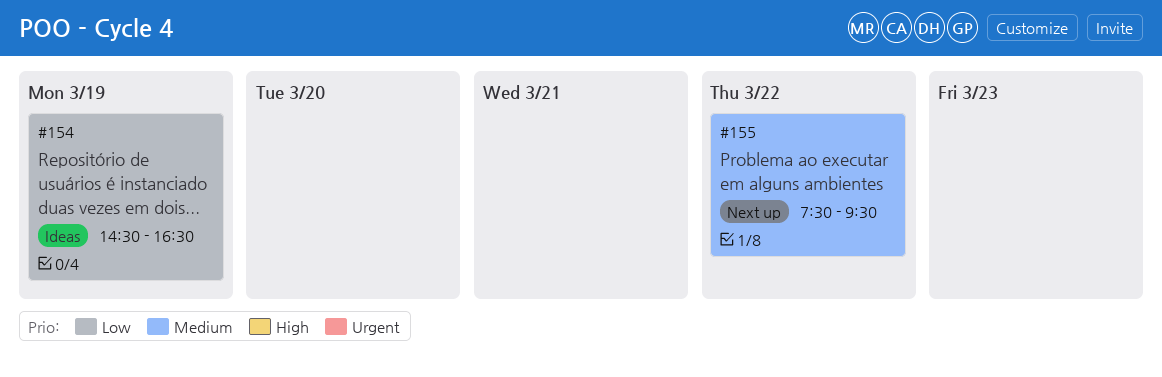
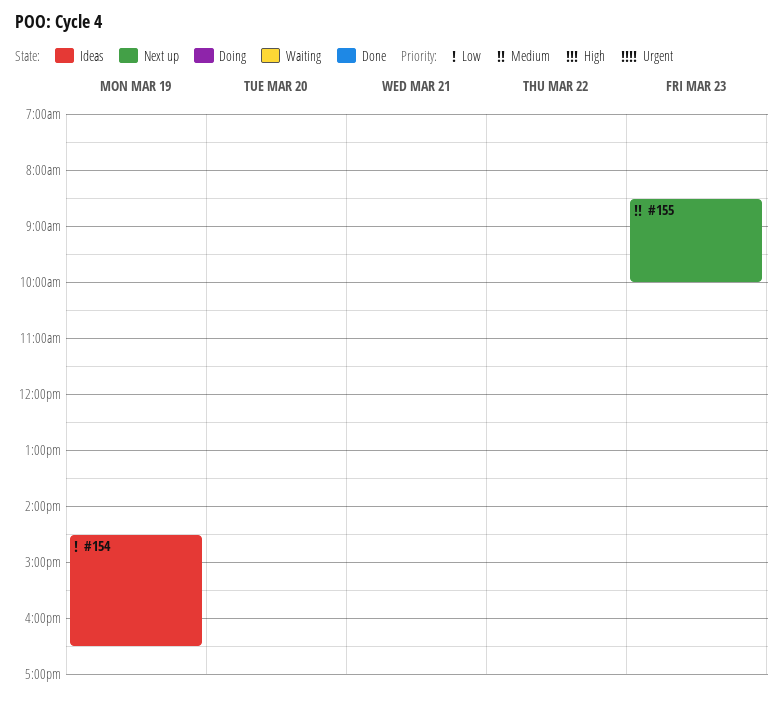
#155, day: Mar 22 -> Mar 23
#155, begins: 07:30 -> 08:30
#155, ends: 09:30 -> 10:00

